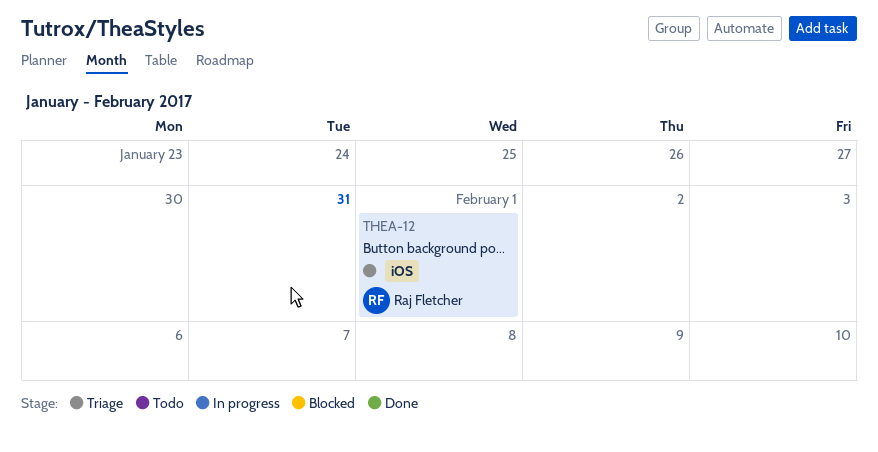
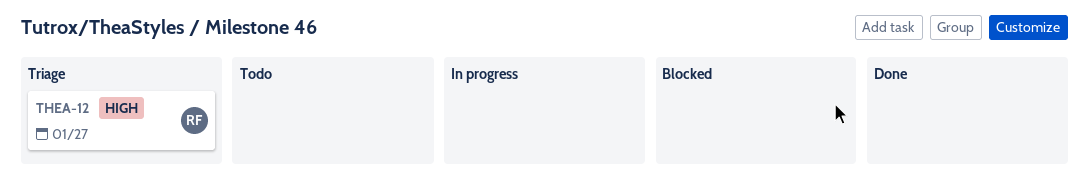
THEA-12, due: Feb 1 -> Jan 27

